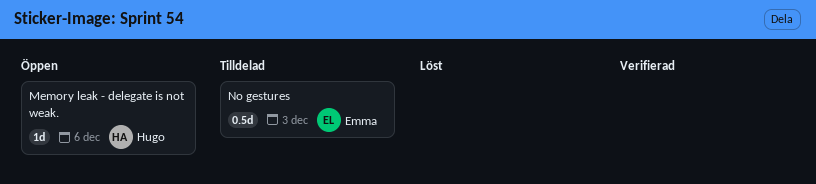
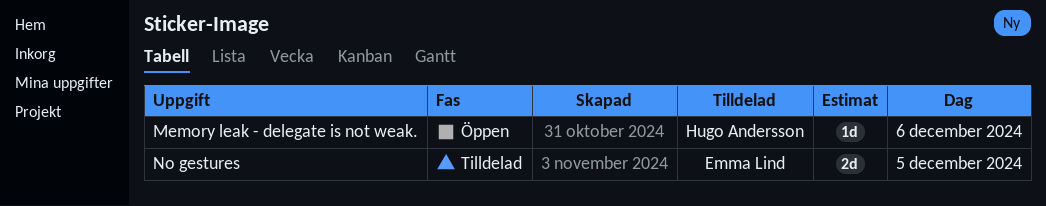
No gestures, estimate: 0.5d -> 2d
No gestures, day: Dec 3 -> Dec 5

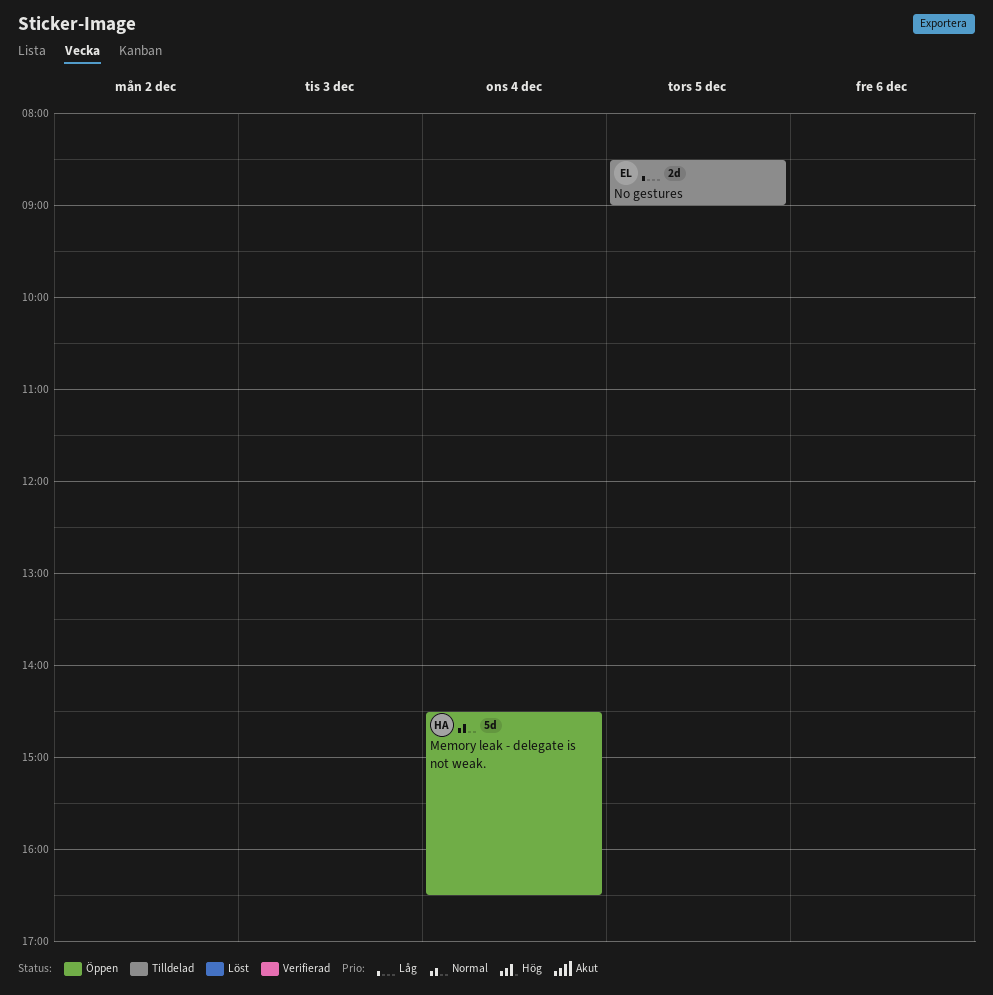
Memory leak - delegate is not weak., estimate: 1d -> 5d
Memory leak - delegate is not weak., day: Dec 6 -> Dec 4

